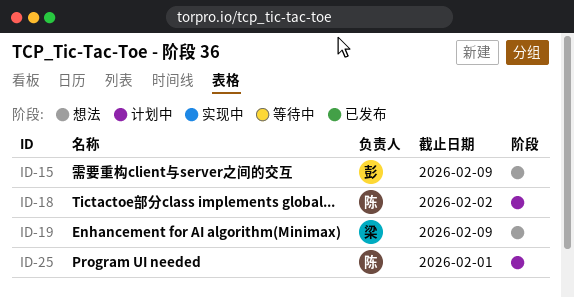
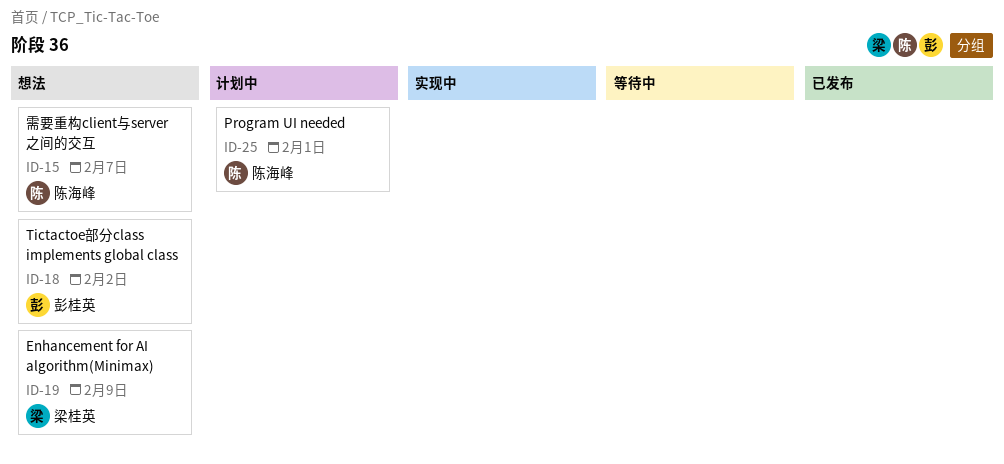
ID-15, owner: 彭桂英 -> 陈海峰
ID-15, due: Feb 9 -> Feb 7
ID-18, status: 计划中 -> 想法
ID-18, owner: 陈海峰 -> 彭桂英

